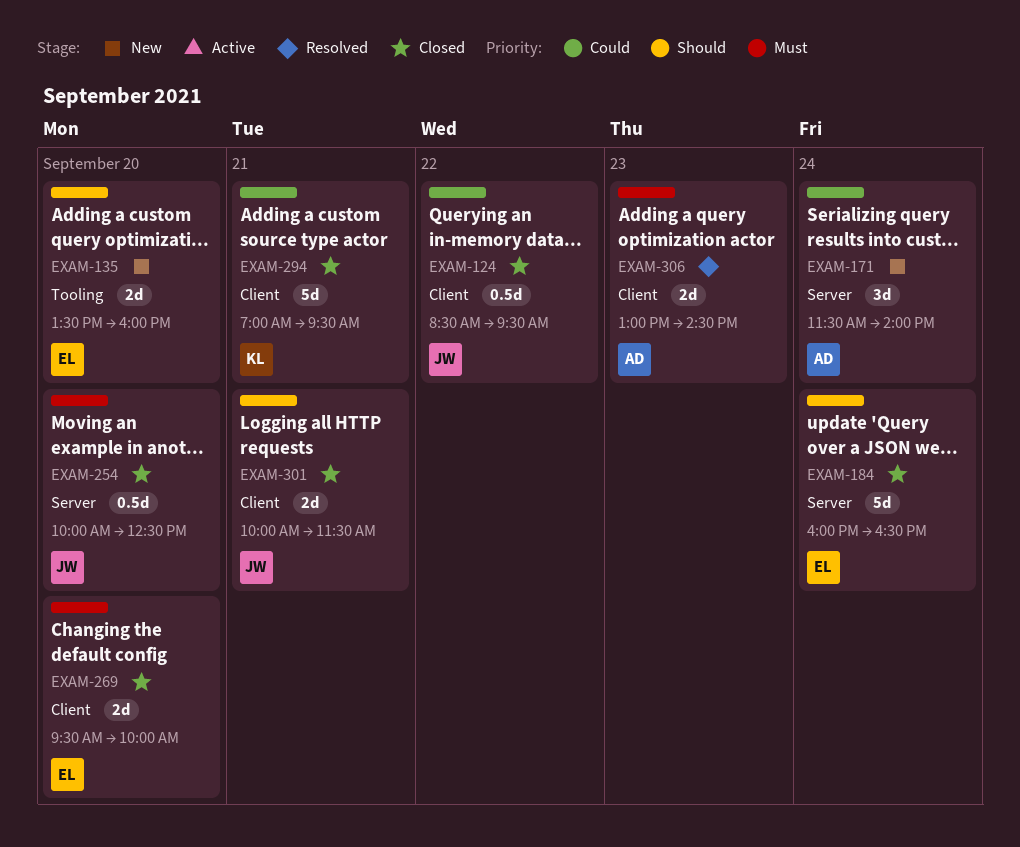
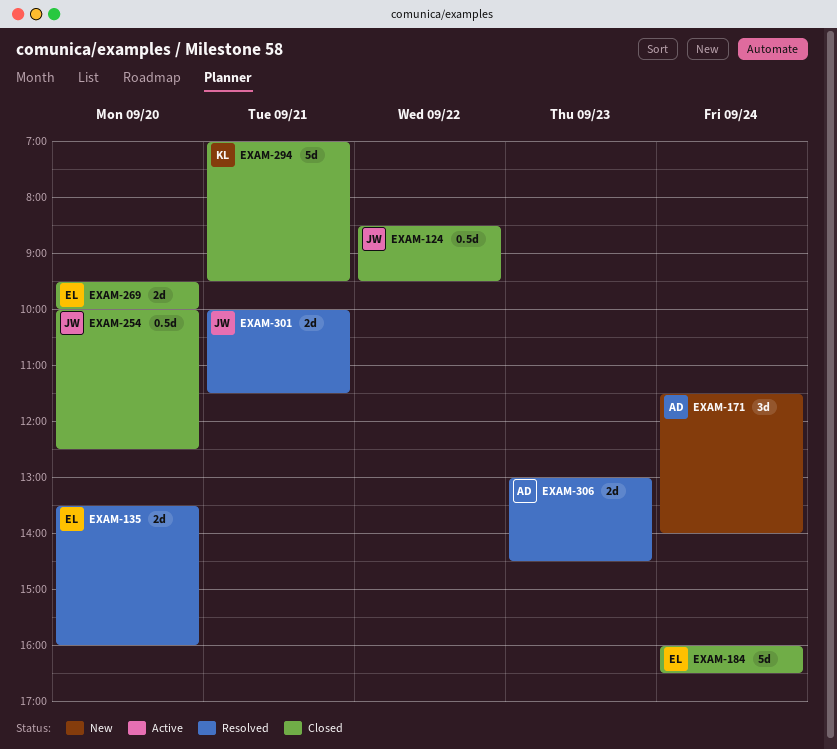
EXAM-135, status: New -> Resolved
EXAM-301, status: Closed -> Resolved

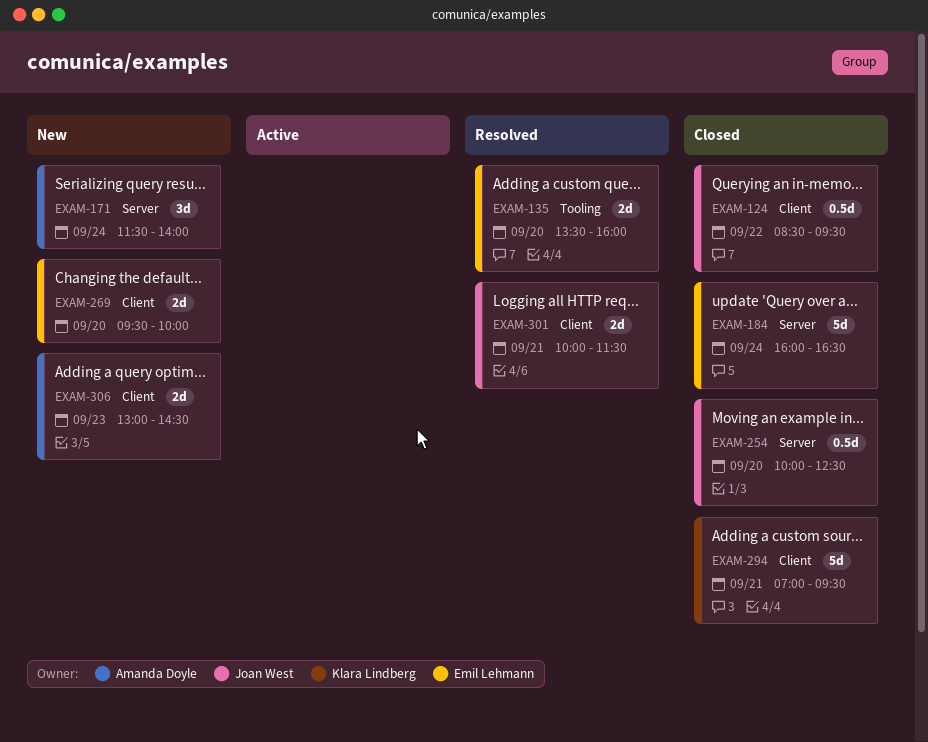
EXAM-269, status: Closed -> New
EXAM-306, status: Resolved -> New

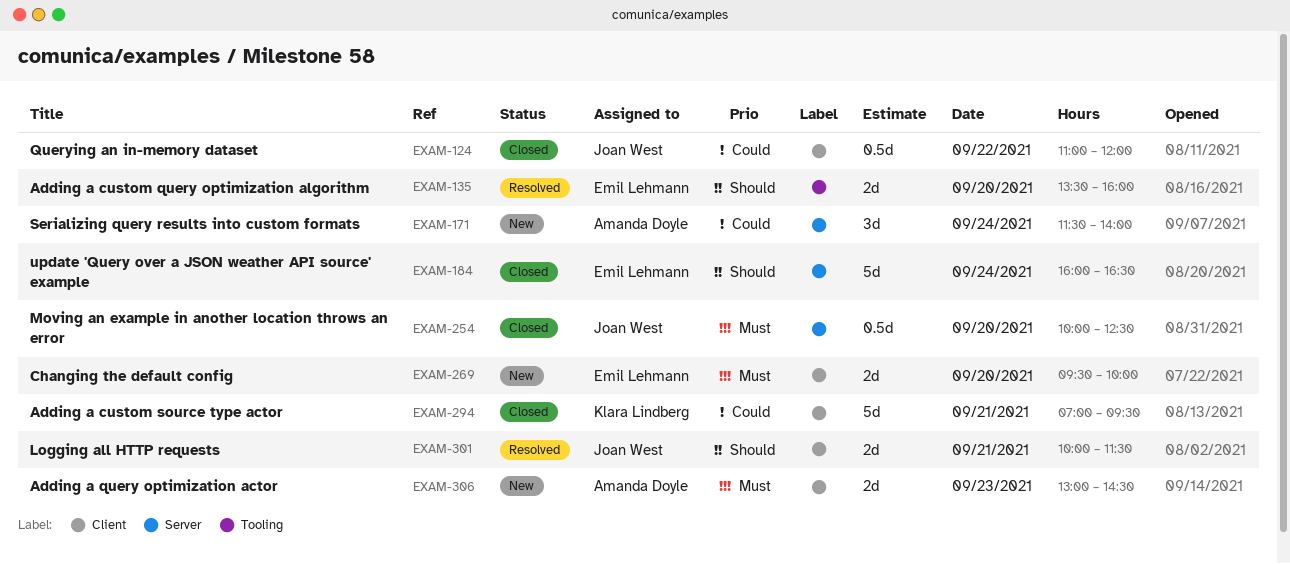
EXAM-124, begins: 08:30 -> 11:00
EXAM-124, ends: 09:30 -> 12:00

